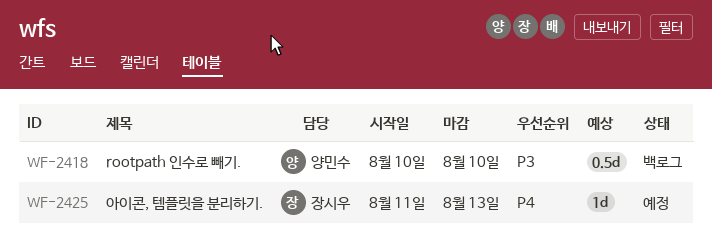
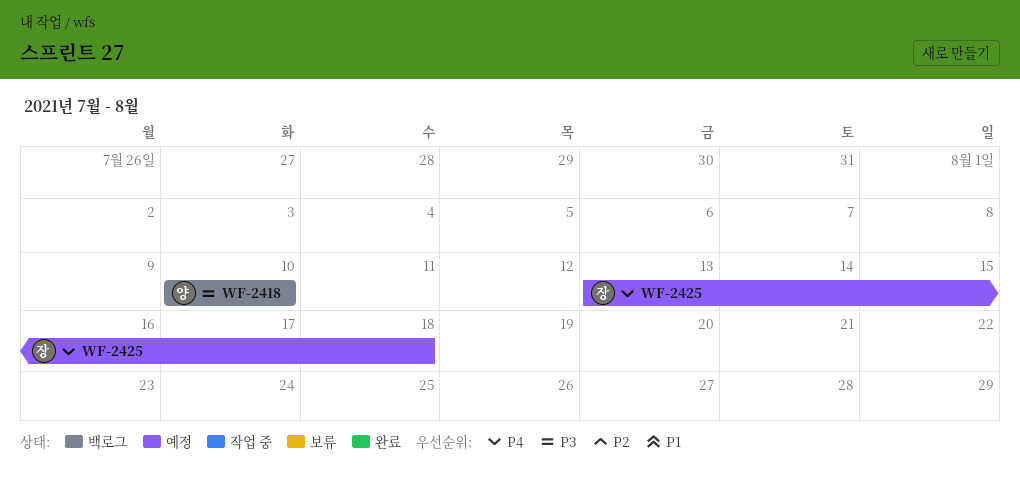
WF-2425, start: Aug 11 -> Aug 13
WF-2425, due: Aug 13 -> Aug 18

